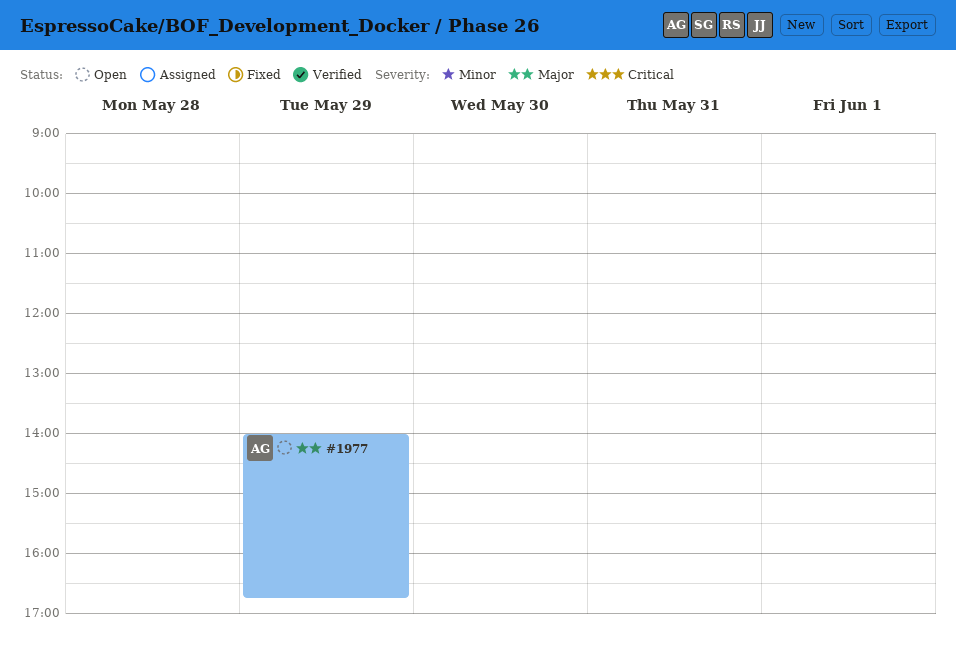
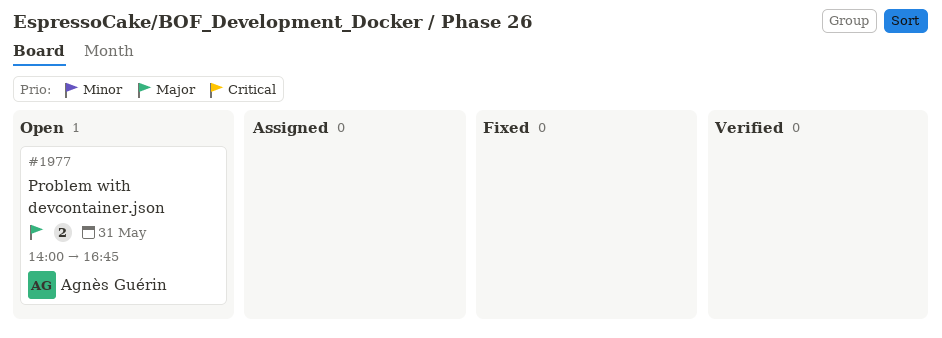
#1977, day: May 29 -> May 31

